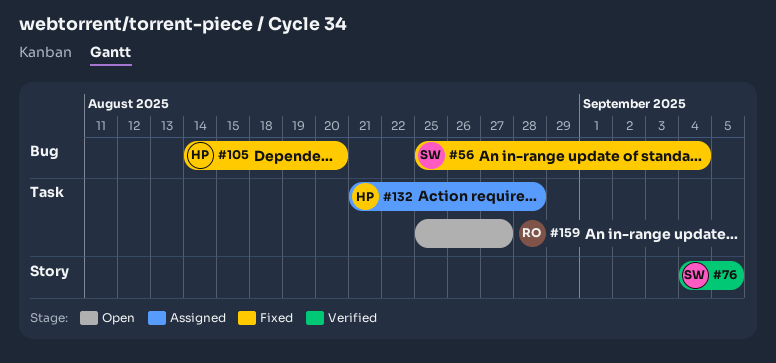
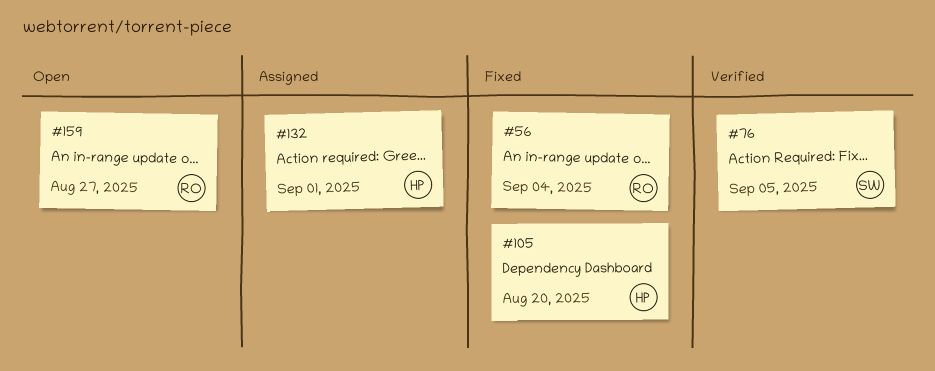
#56, owner: SW -> RO
#132, due: Aug 28 -> Sep 1

